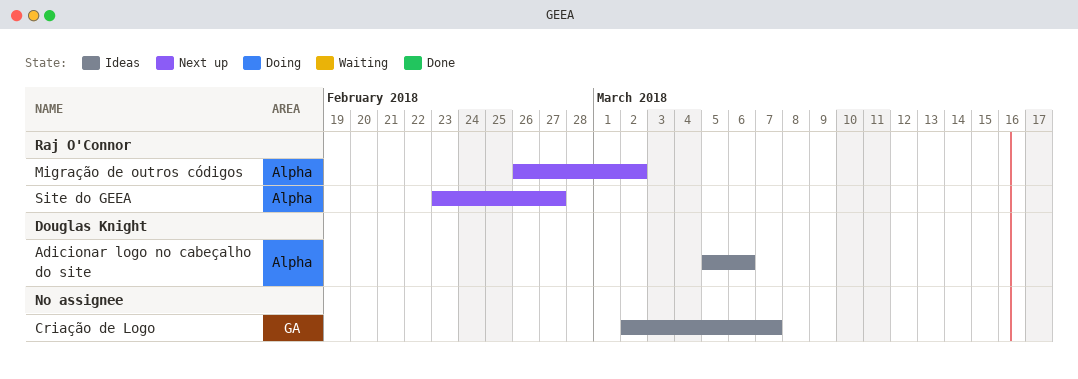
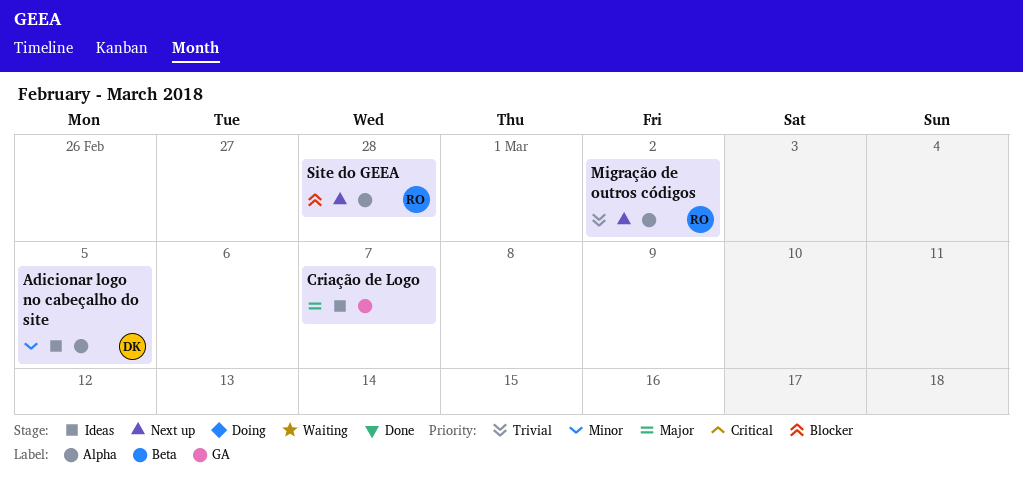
Adicionar logo no cabeçalho do site, due: Mar 6 -> Mar 5
Site do GEEA, due: Feb 27 -> Feb 28

